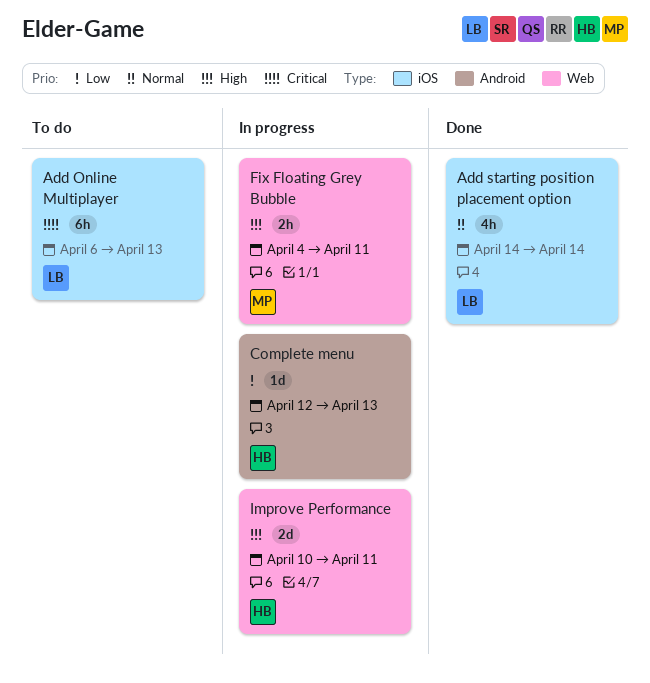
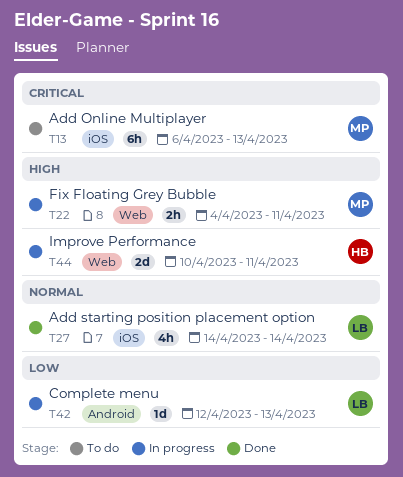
Add Online Multiplayer, owner: LB -> MP
Complete menu, owner: HB -> LB

